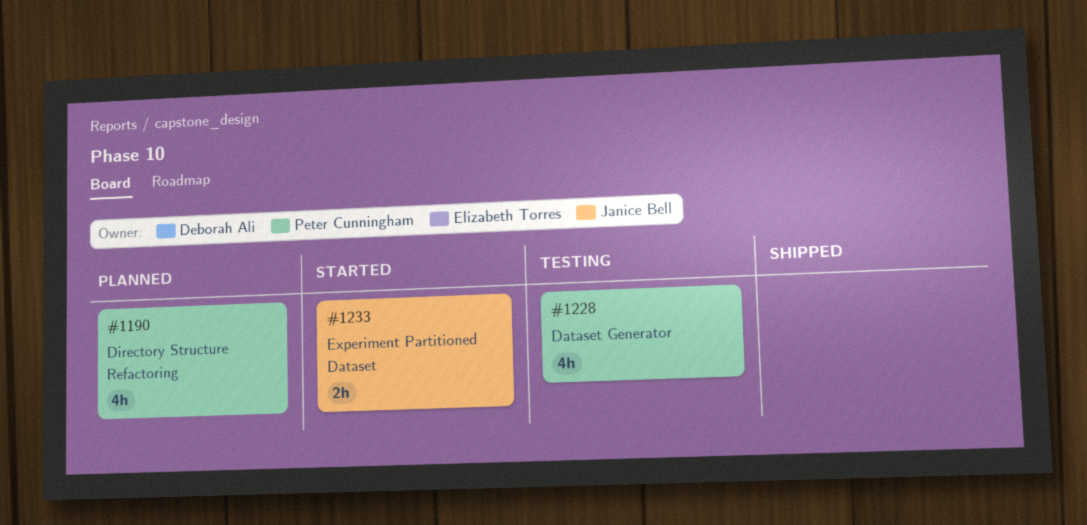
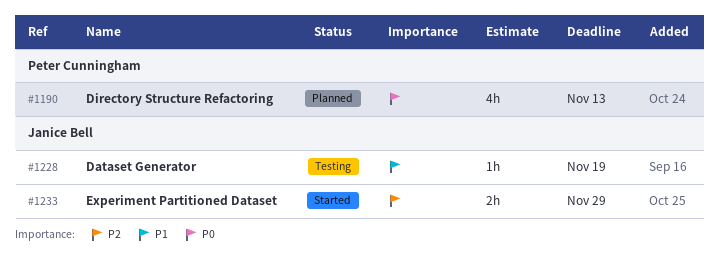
#1228, owner: Peter Cunningham -> Janice Bell
#1228, estimate: 4h -> 1h

